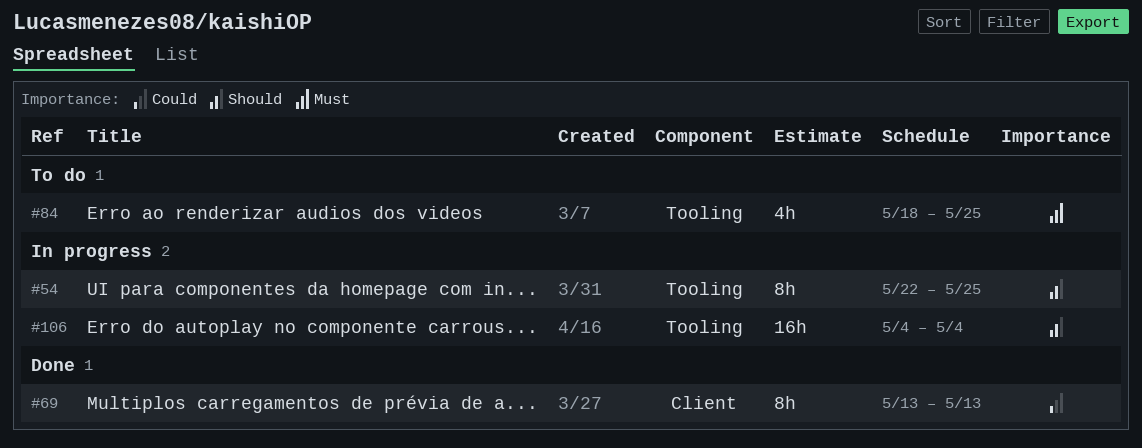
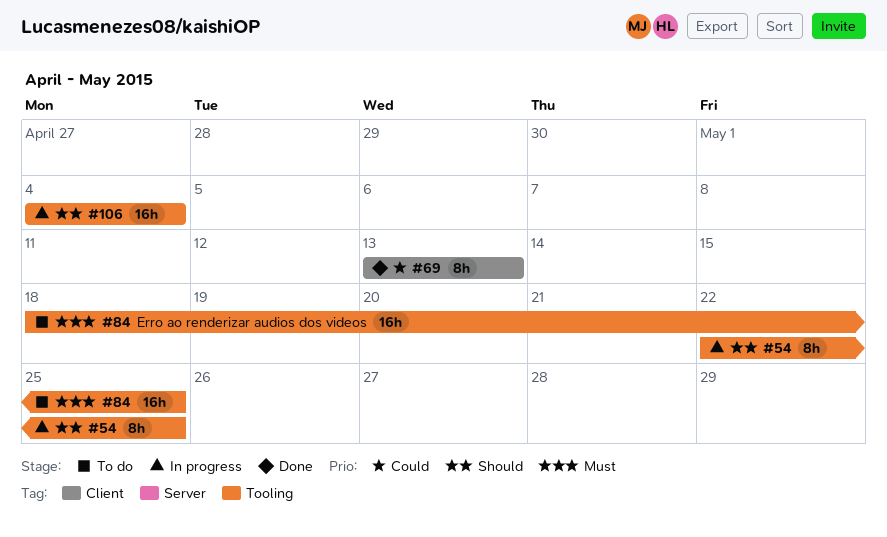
#84, estimate: 4h -> 16h

